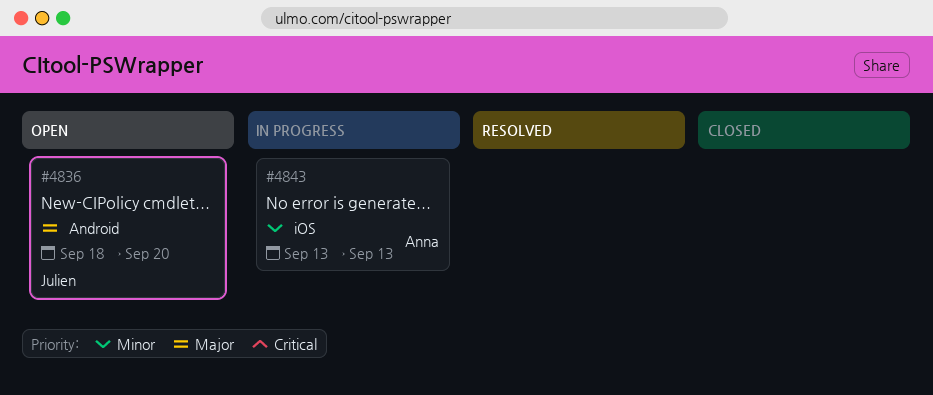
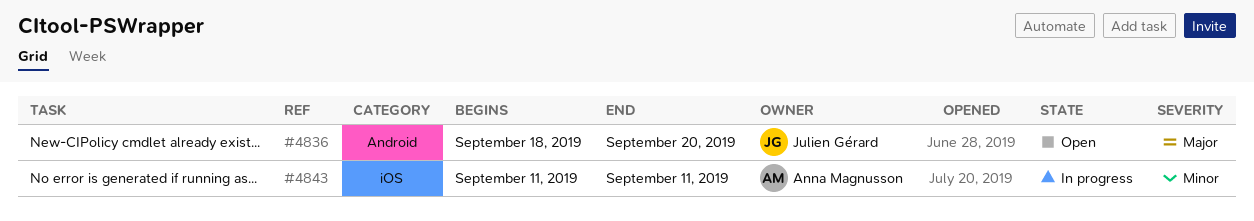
#4843, start: Sep 13 -> Sep 11
#4843, due: Sep 13 -> Sep 11

